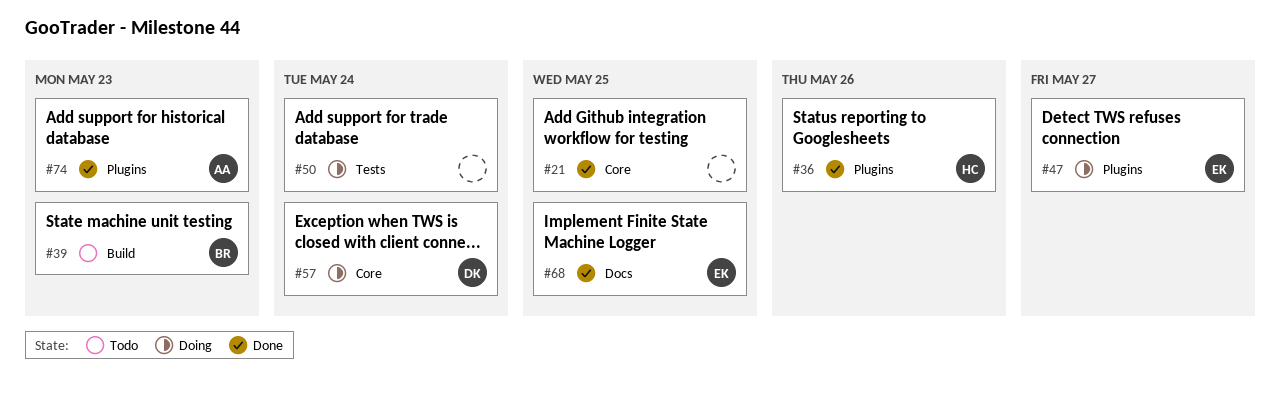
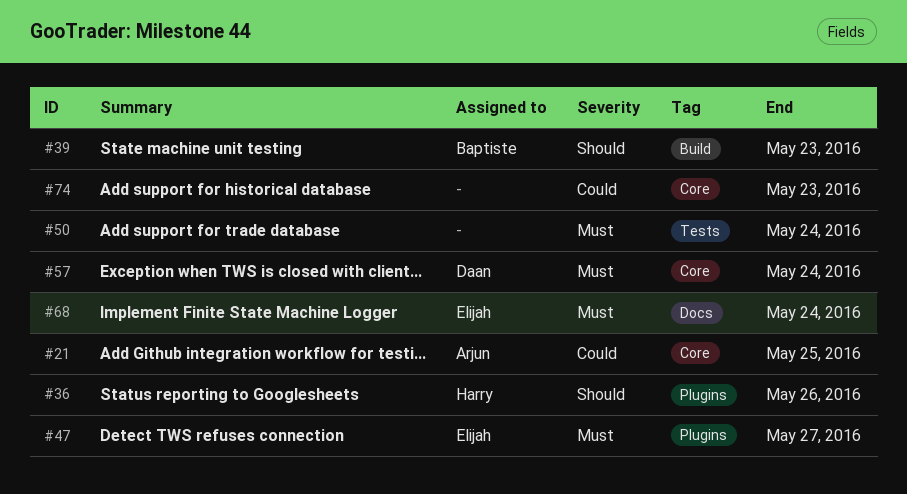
#21, owner: none -> Arjun
#68, due: May 25 -> May 24
#74, owner: Arjun -> none
#74, label: Plugins -> Core

